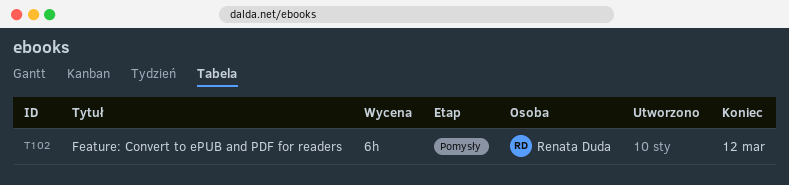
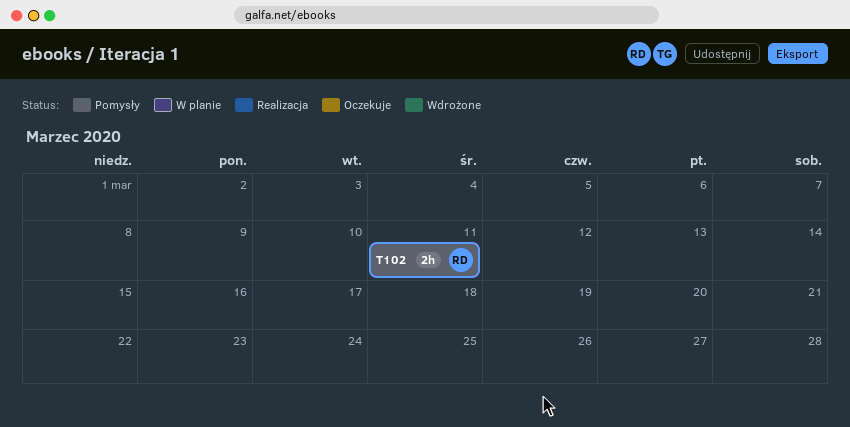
T102, estimate: 6h -> 2h
T102, due: Mar 12 -> Mar 11

